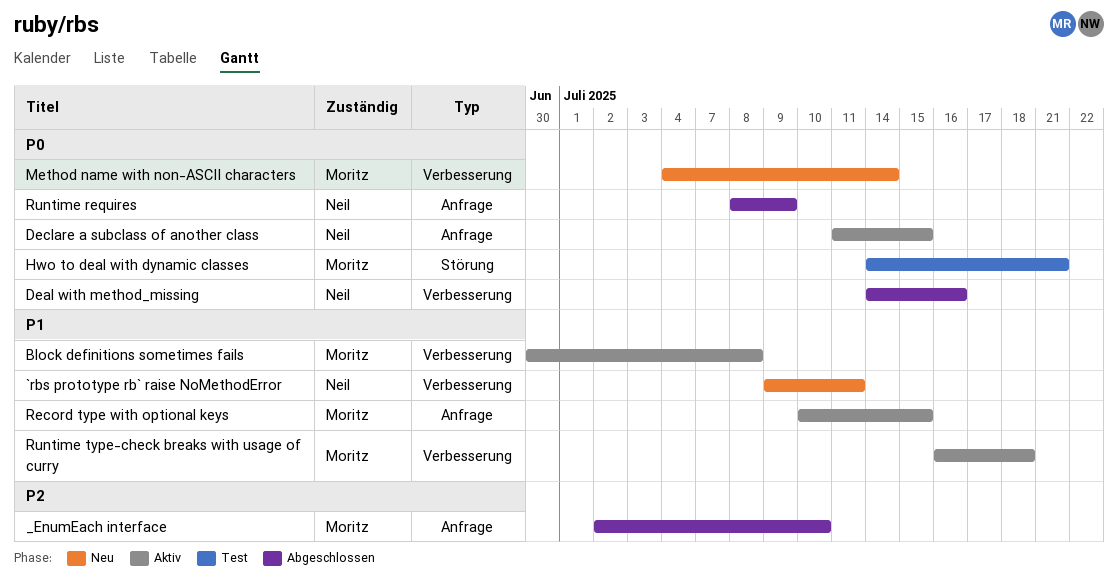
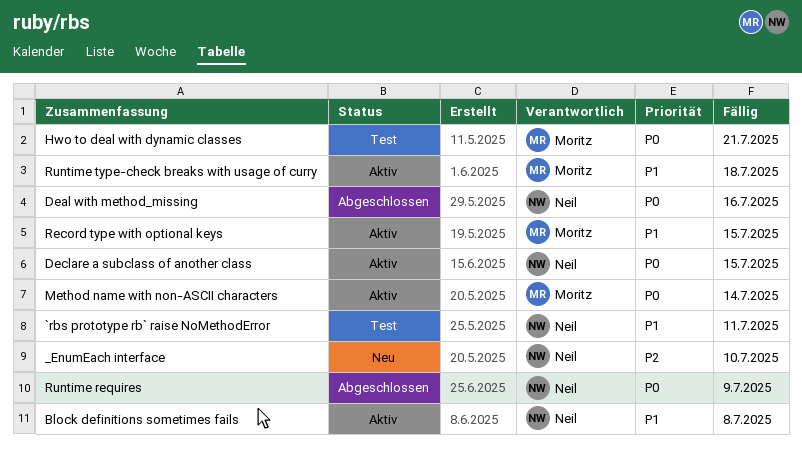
_EnumEach interface, status: Abgeschlossen -> Neu
_EnumEach interface, owner: Moritz -> Neil
`rbs prototype rb` raise NoMethodError, status: Neu -> Test
Block definitions sometimes fails, owner: Moritz -> Neil
Method name with non-ASCII characters, status: Neu -> Aktiv

